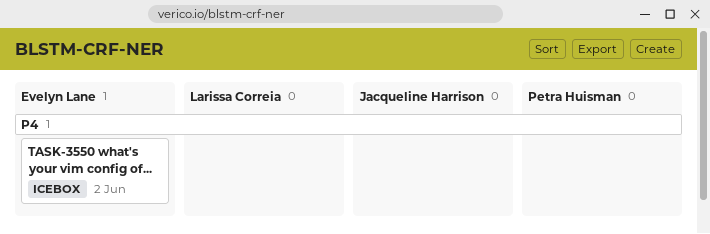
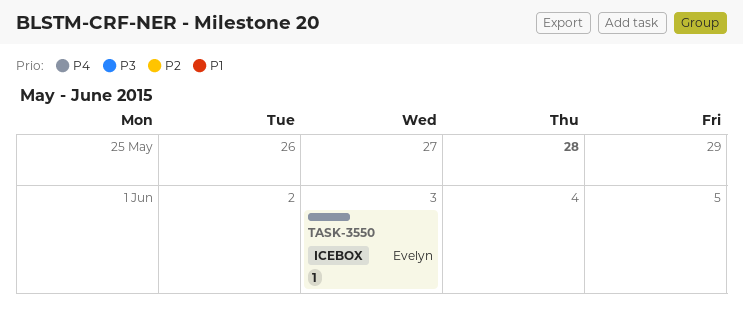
TASK-3550, due: Jun 2 -> Jun 3

